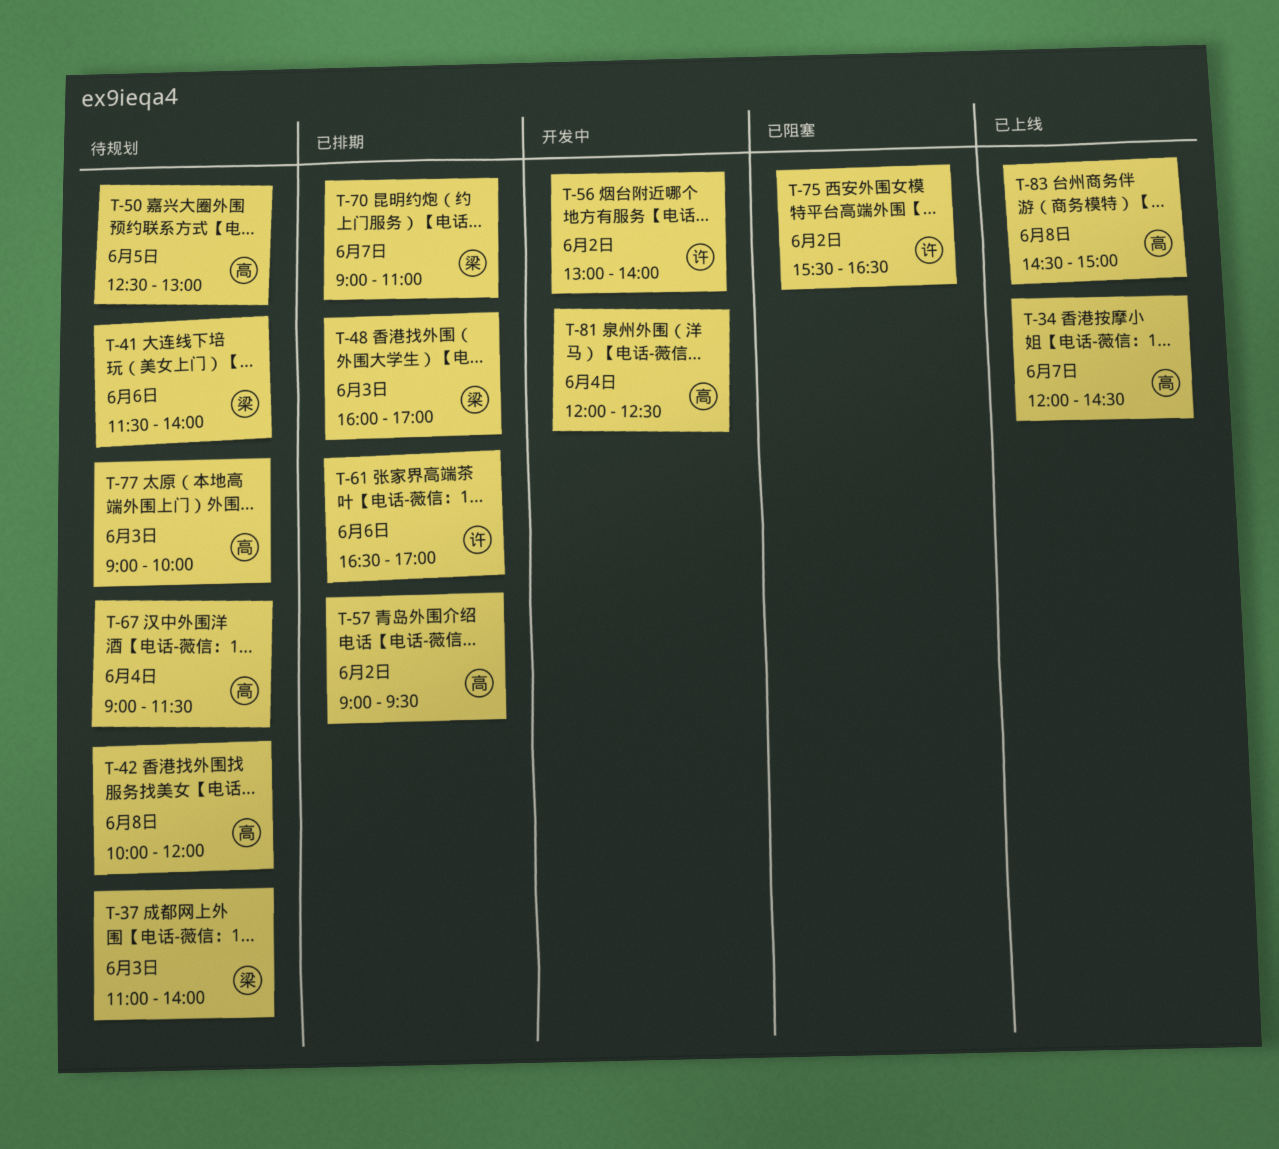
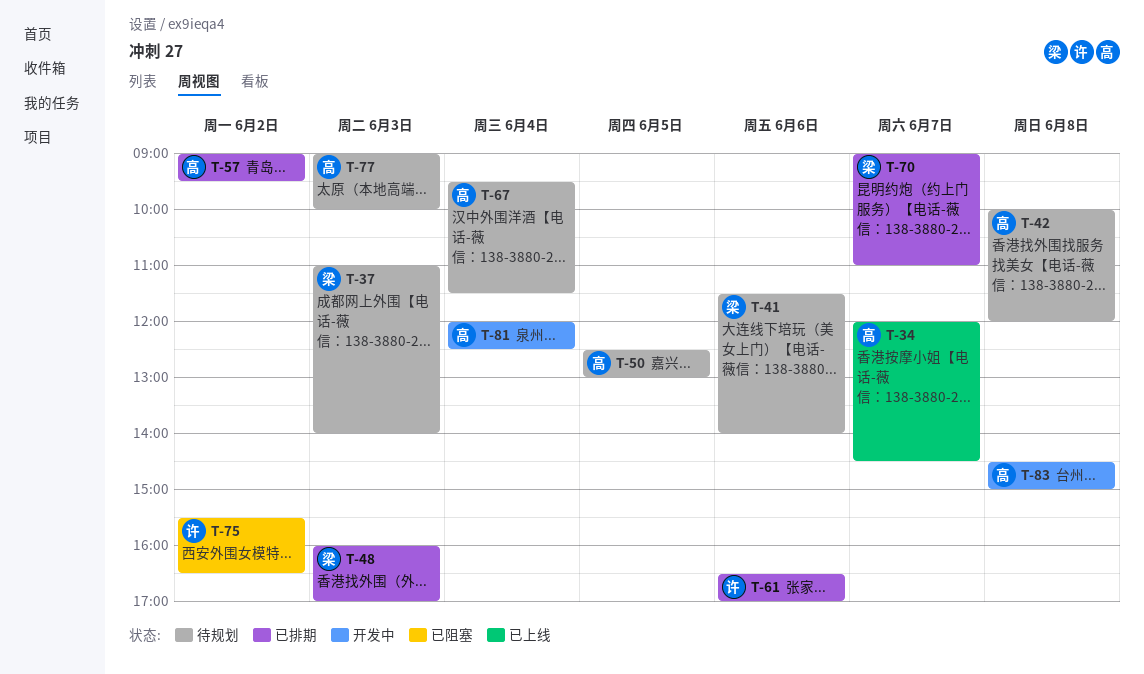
T-56: present -> none
T-67, begins: 09:00 -> 09:30
T-83, status: 已上线 -> 开发中

